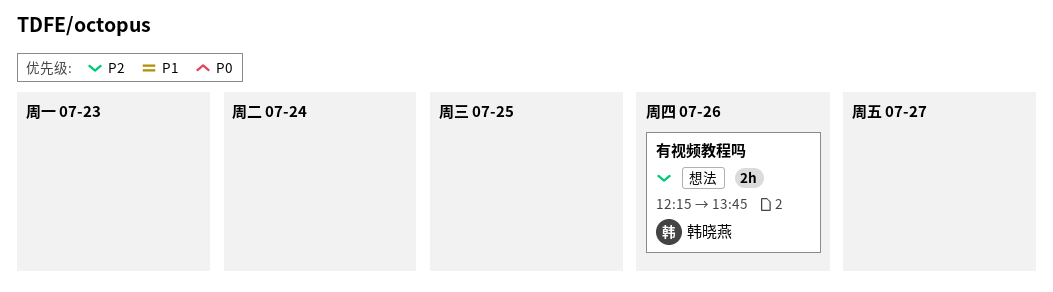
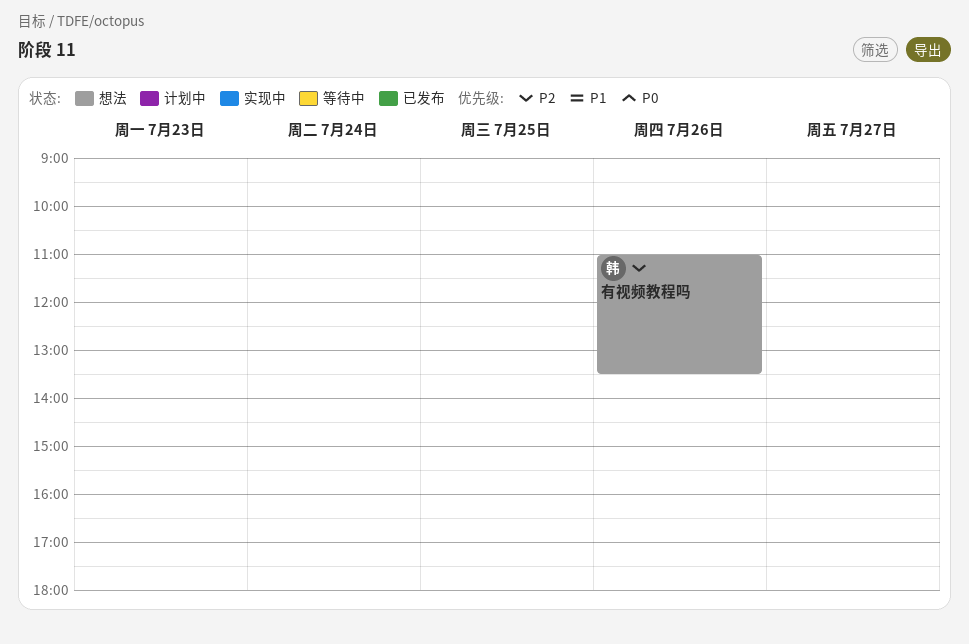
有视频教程吗, begins: 12:15 -> 11:00
有视频教程吗, ends: 13:45 -> 13:30

